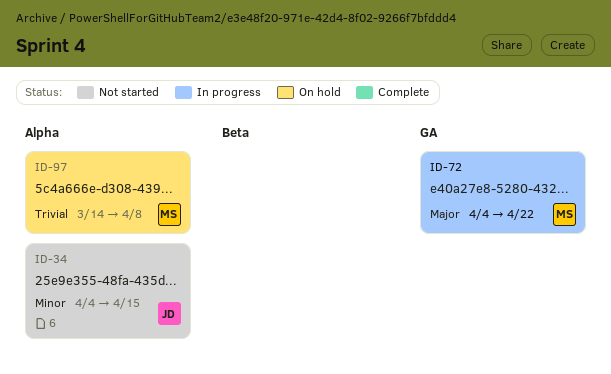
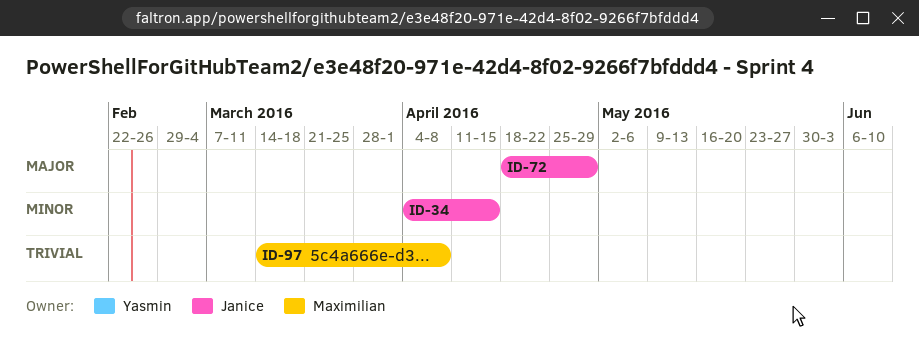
ID-72, owner: Maximilian -> Janice
ID-72, start: Apr 4 -> Apr 18
ID-72, due: Apr 22 -> Apr 29

